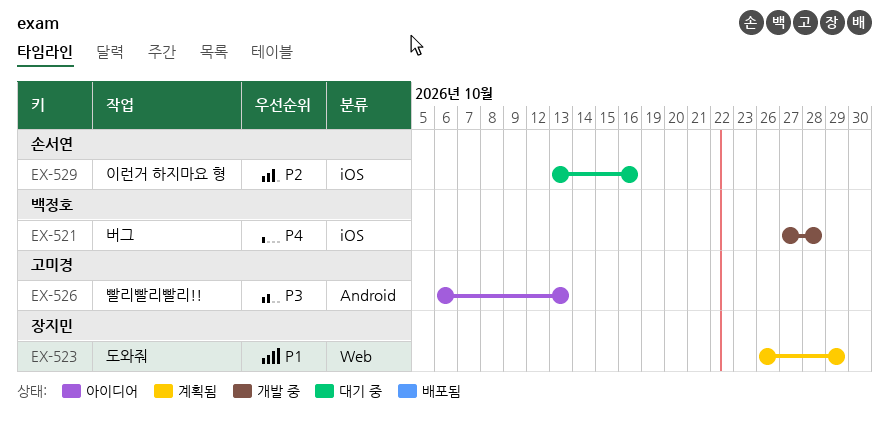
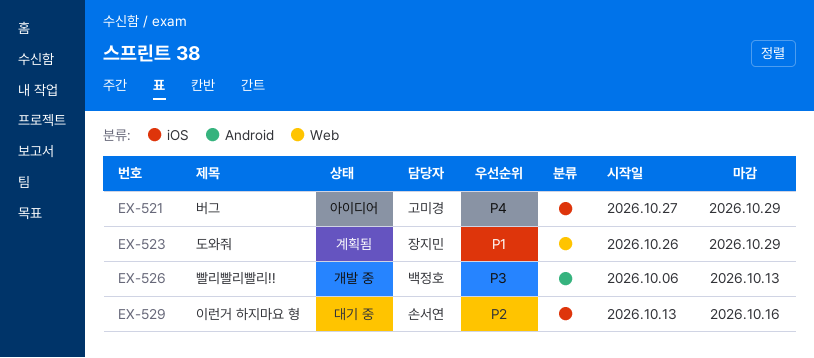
EX-521, status: 개발 중 -> 아이디어
EX-521, owner: 백정호 -> 고미경
EX-521, due: Oct 28 -> Oct 29
EX-526, status: 아이디어 -> 개발 중
EX-526, owner: 고미경 -> 백정호

